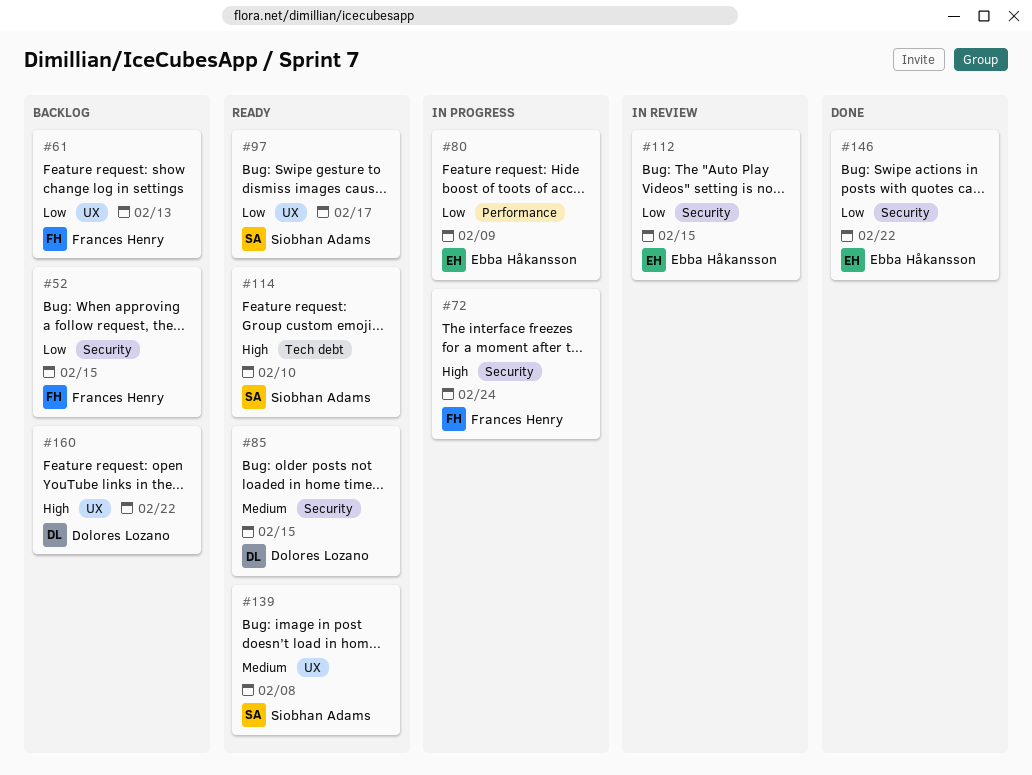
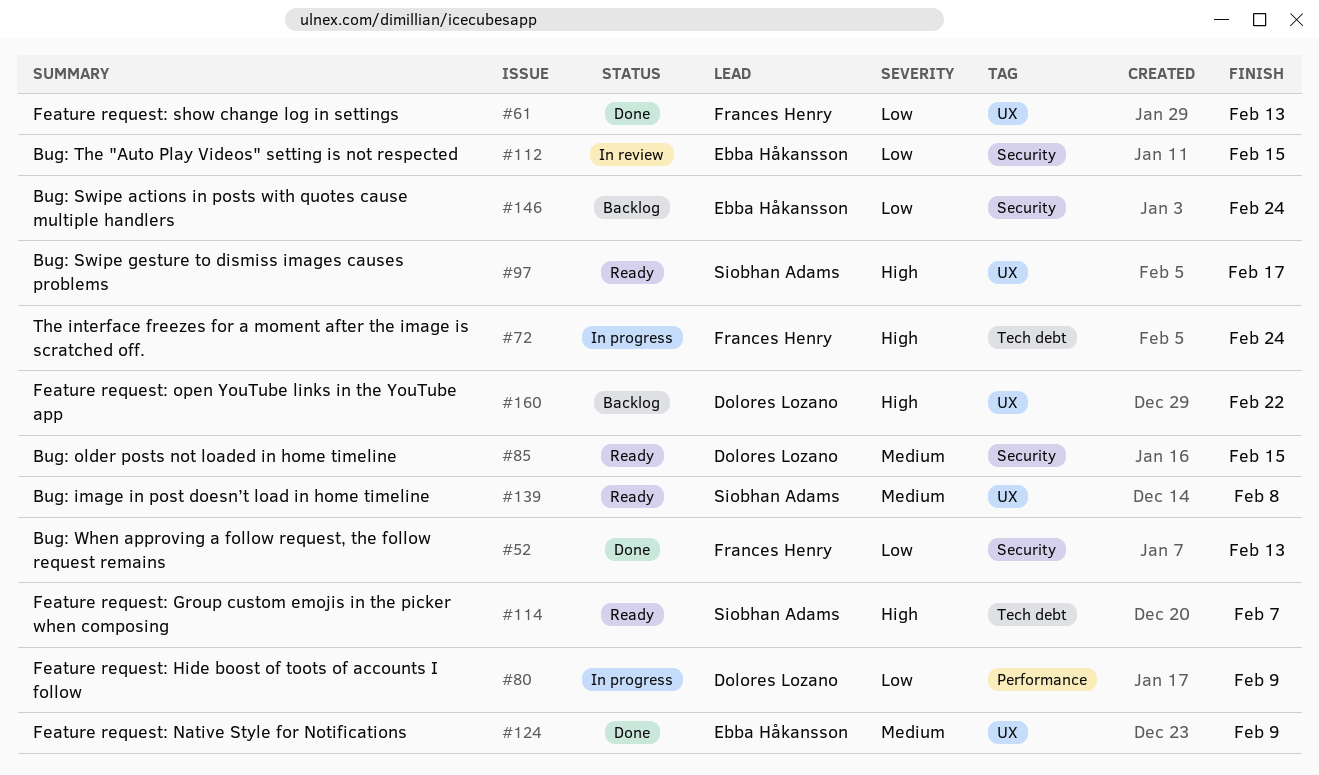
#52, status: Backlog -> Done
#52, due: Feb 15 -> Feb 13
#61, status: Backlog -> Done
#72, label: Security -> Tech debt
#80, owner: Ebba Håkansson -> Dolores Lozano
#97, priority: Low -> High
#114, due: Feb 10 -> Feb 7
#124: none -> present
#146, status: Done -> Backlog
#146, due: Feb 22 -> Feb 24

